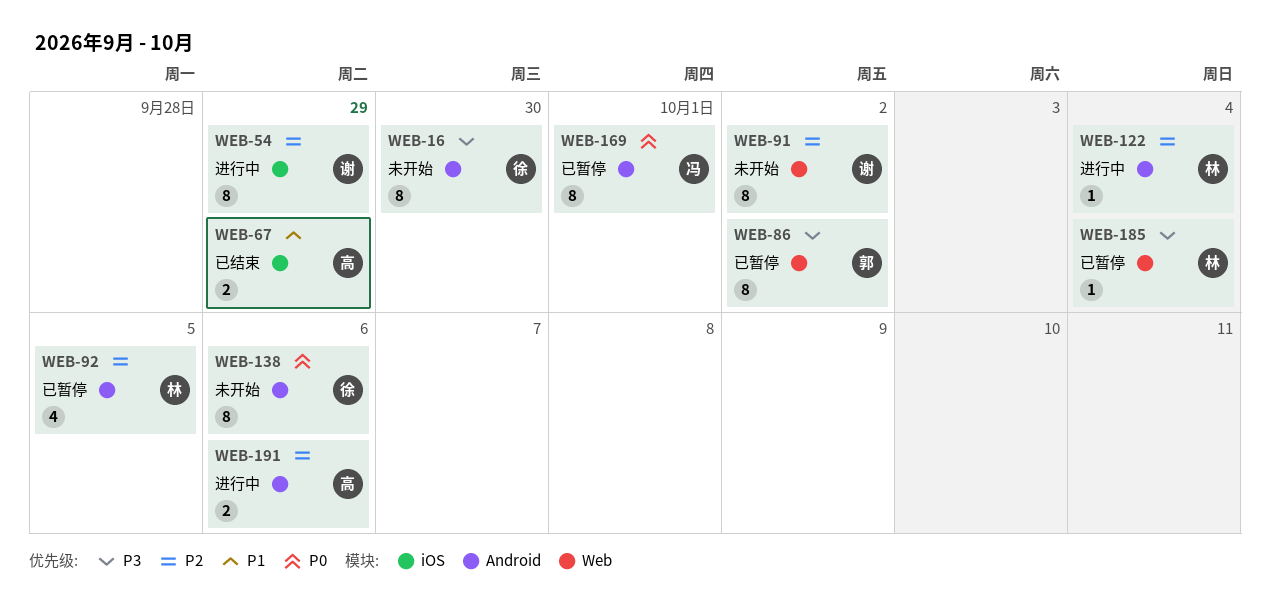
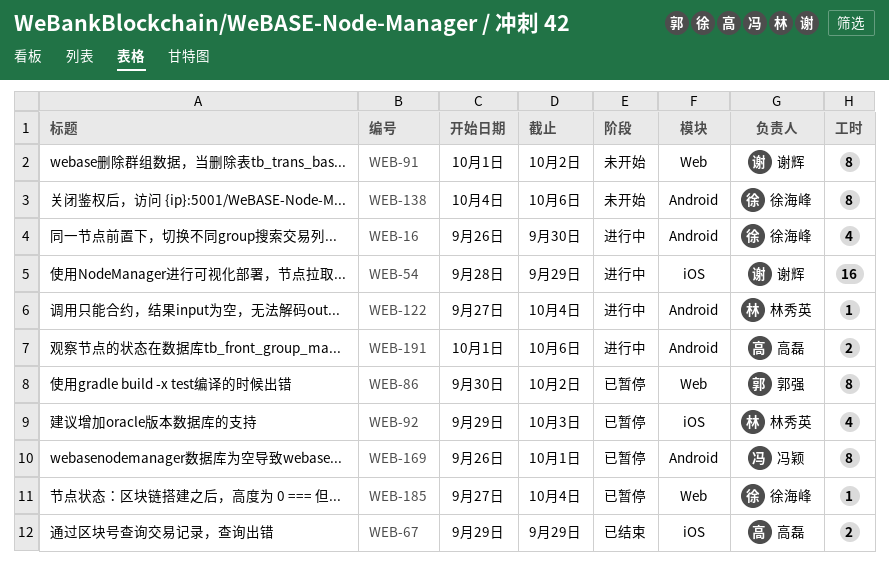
WEB-16, status: 未开始 -> 进行中
WEB-16, estimate: 8 -> 4
WEB-54, estimate: 8 -> 16
WEB-92, label: Android -> iOS
WEB-92, due: Oct 5 -> Oct 3
WEB-185, owner: 林秀英 -> 徐海峰

